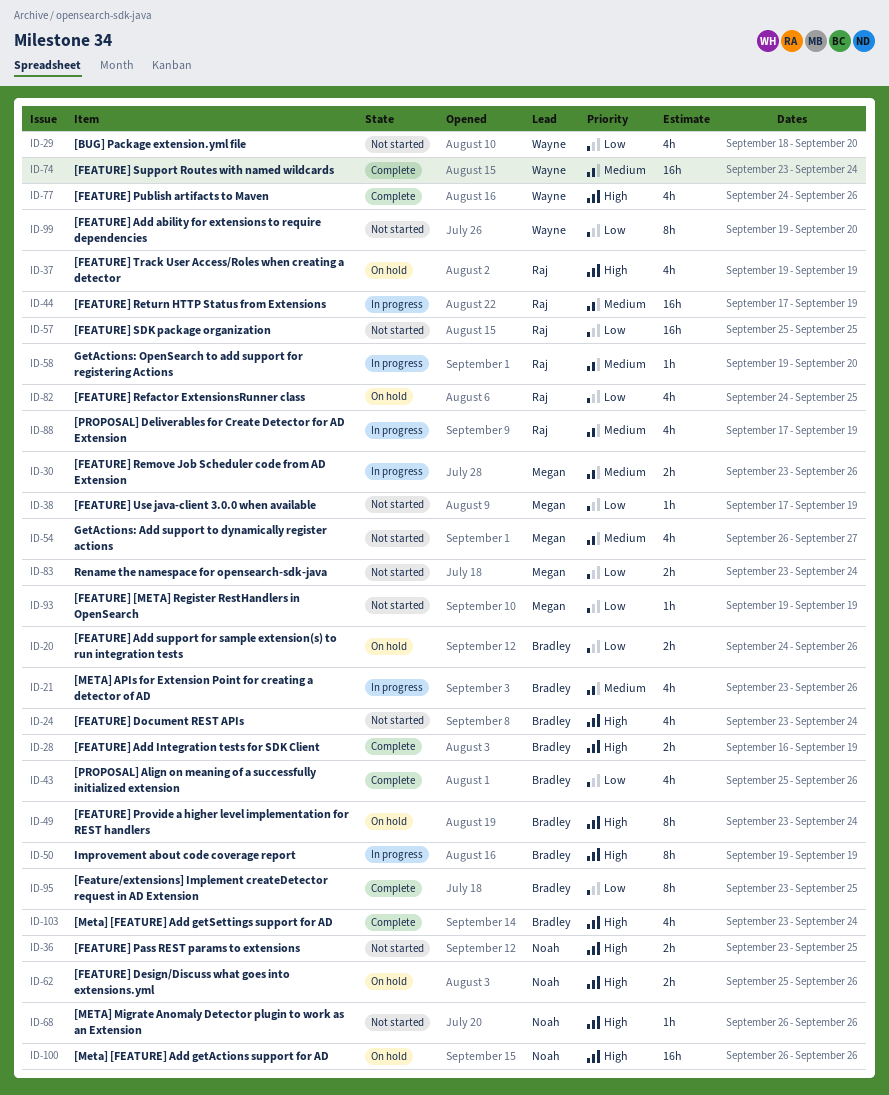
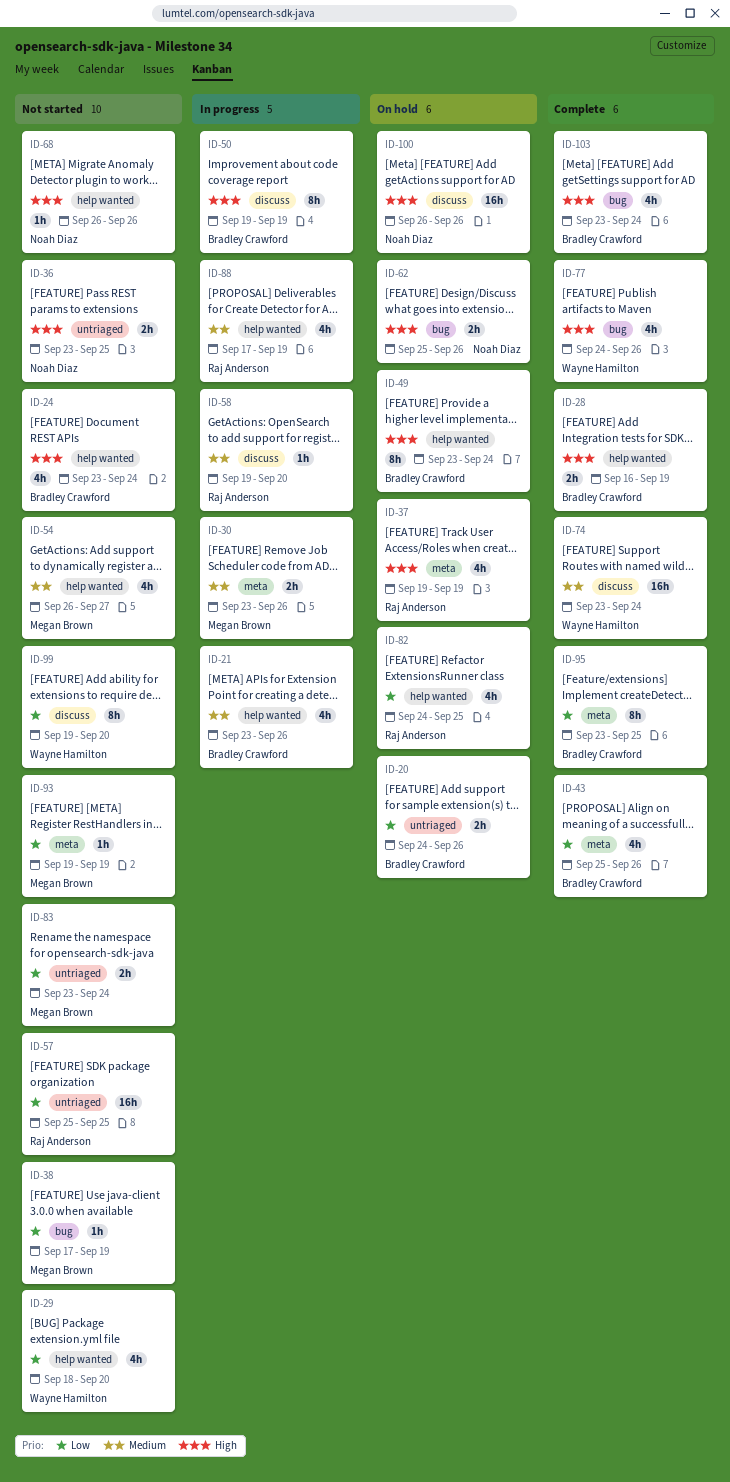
ID-44: present -> none

